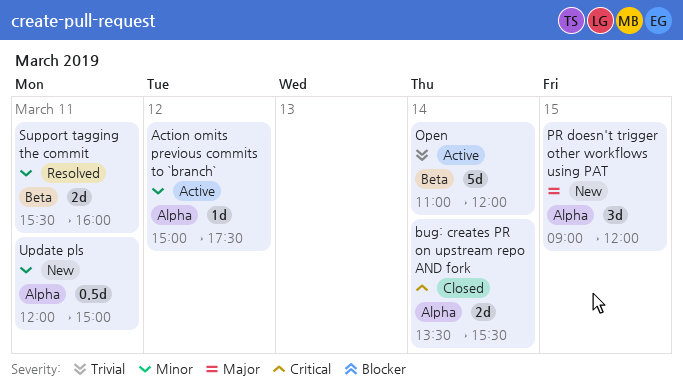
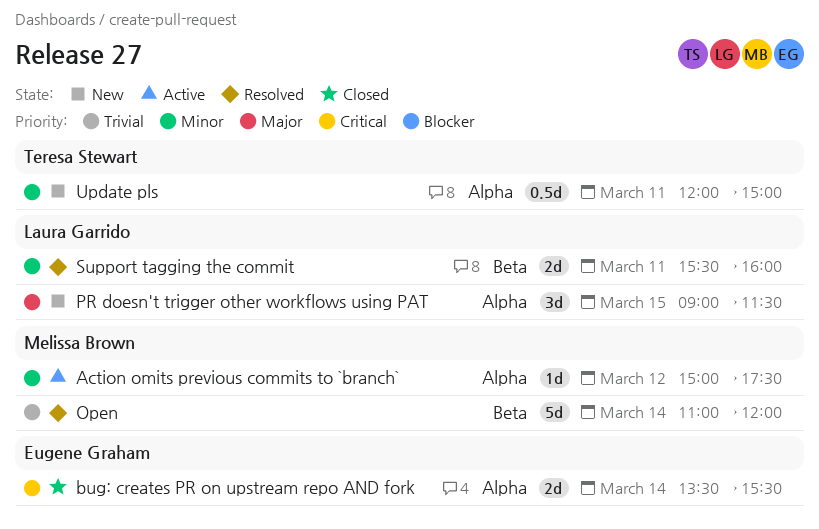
Open, status: Active -> Resolved
PR doesn't trigger other workflows using PAT, ends: 12:00 -> 11:30

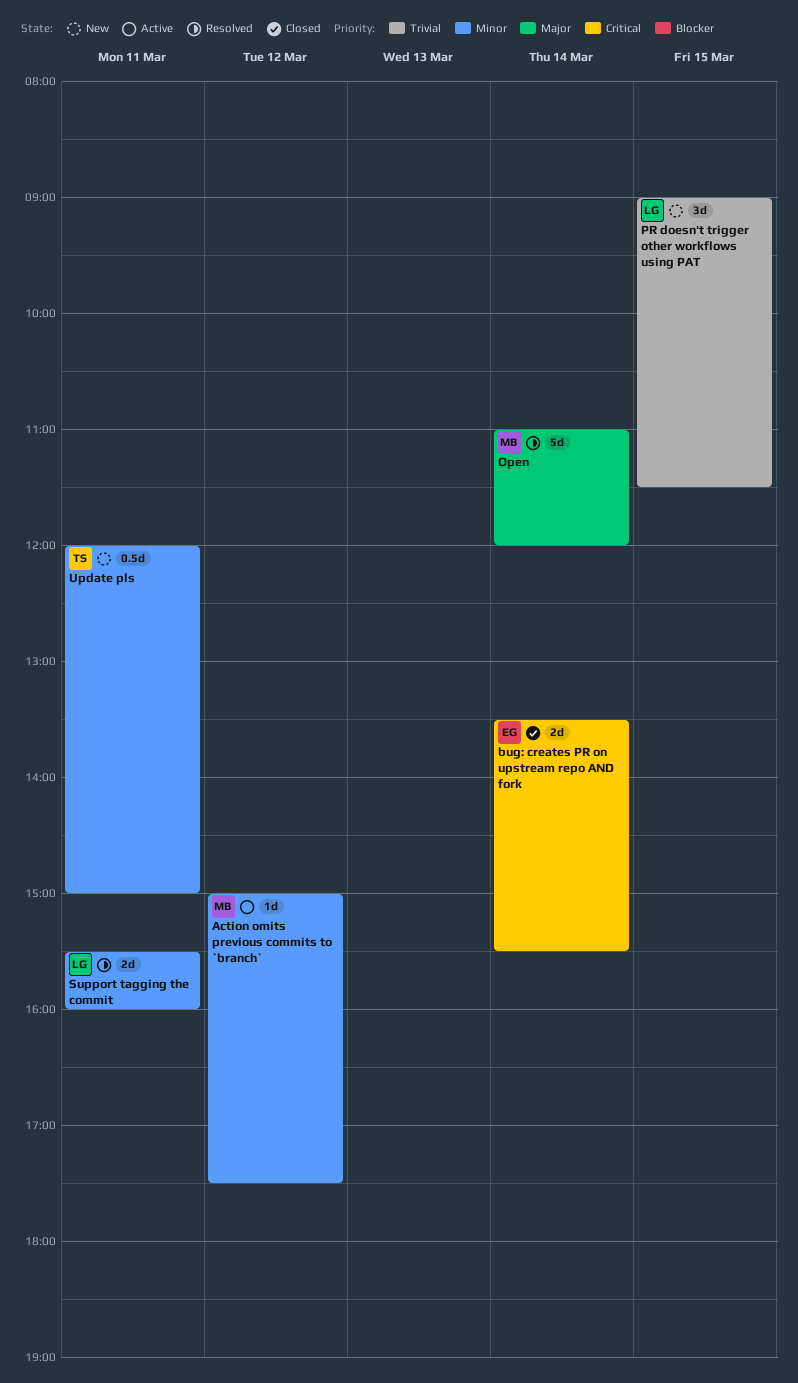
Open, priority: Trivial -> Major
PR doesn't trigger other workflows using PAT, priority: Major -> Trivial

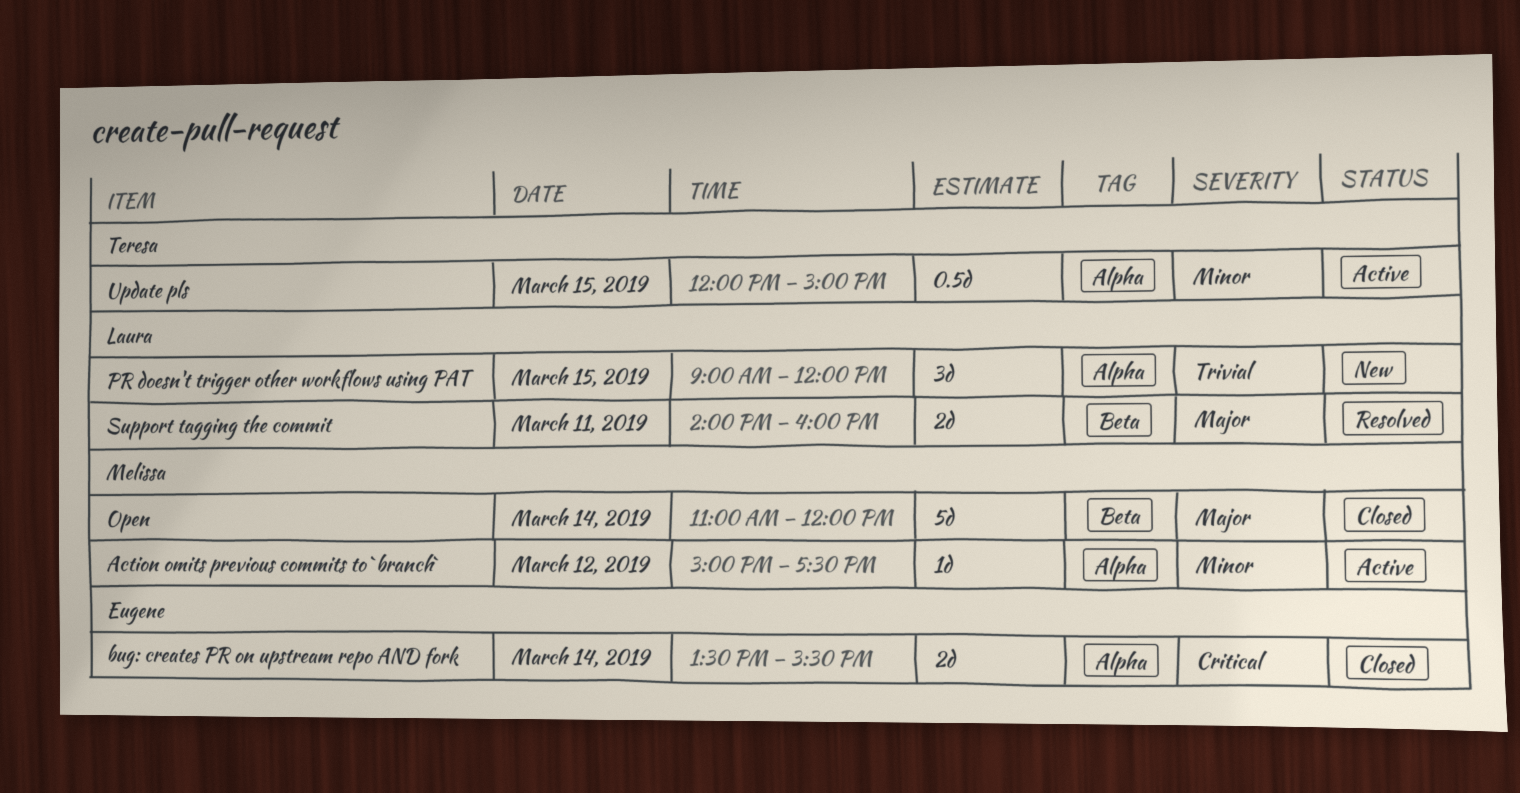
Open, status: Resolved -> Closed
PR doesn't trigger other workflows using PAT, ends: 11:30 -> 12:00
Support tagging the commit, priority: Minor -> Major
Support tagging the commit, begins: 15:30 -> 14:00
Update pls, status: New -> Active
Update pls, day: Mar 11 -> Mar 15

